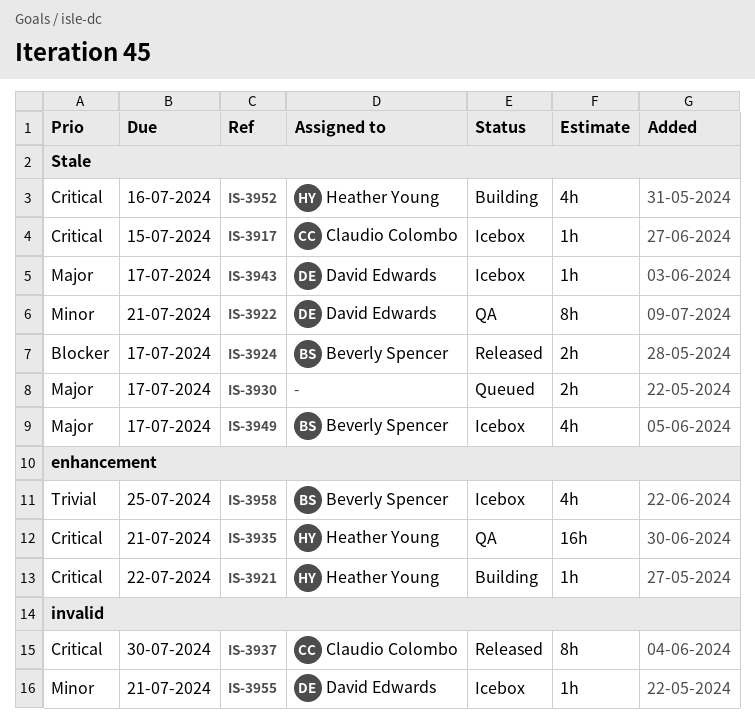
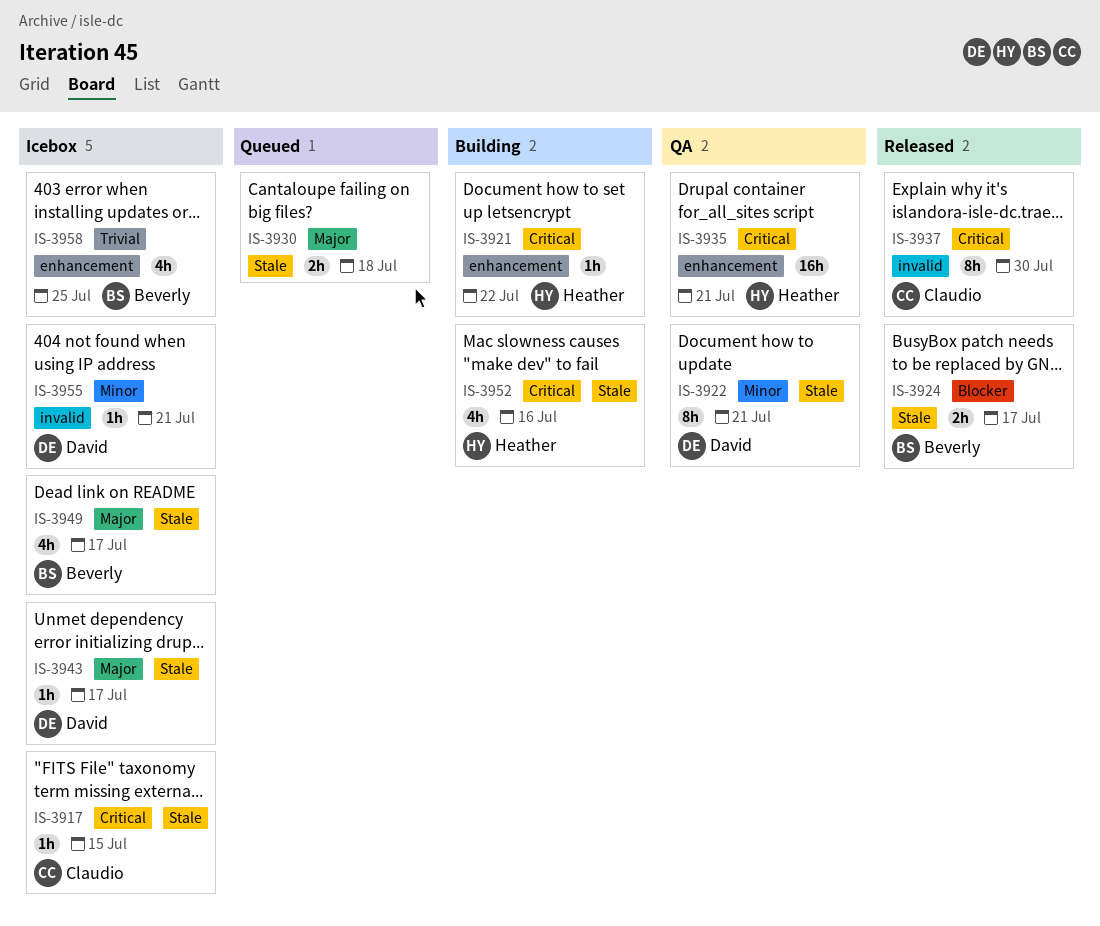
IS-3930, due: Jul 17 -> Jul 18

